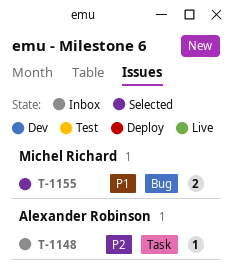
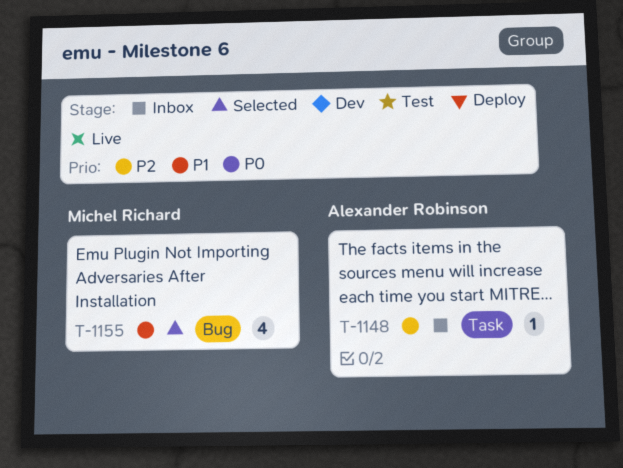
T-1155, estimate: 2 -> 4

